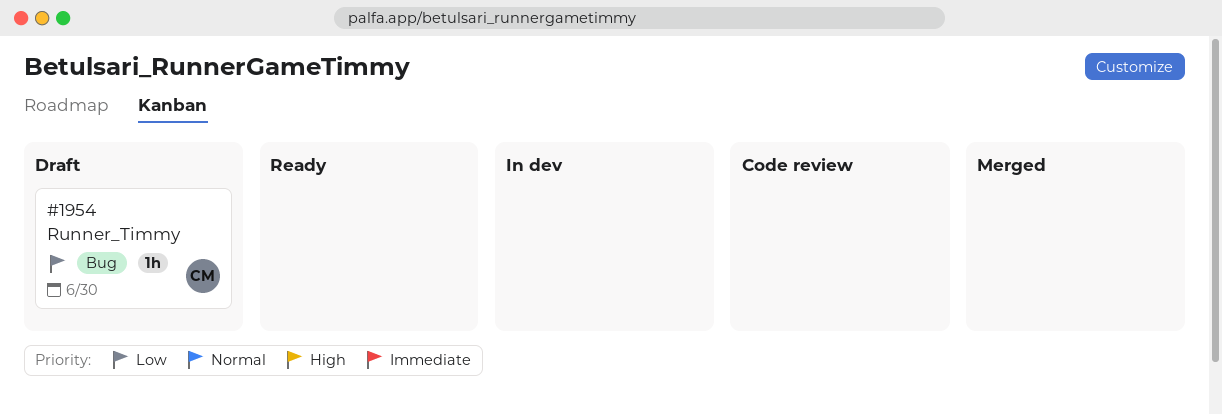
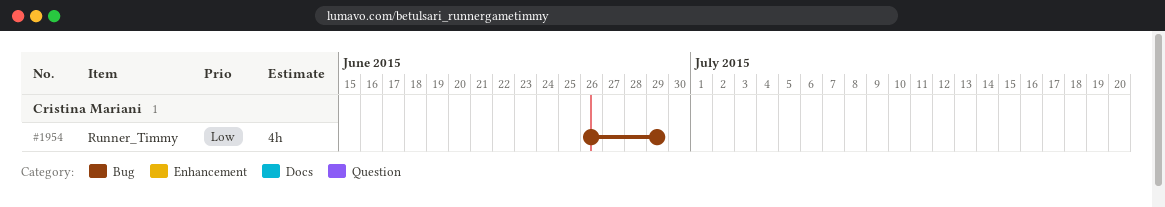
#1954, estimate: 1h -> 4h
#1954, due: Jun 30 -> Jun 29

